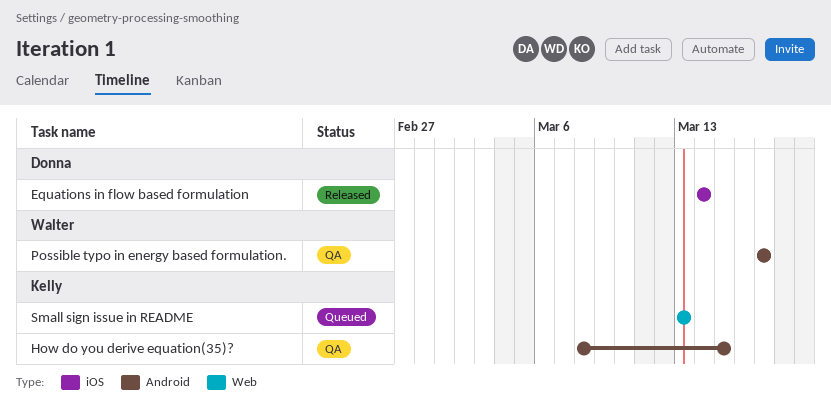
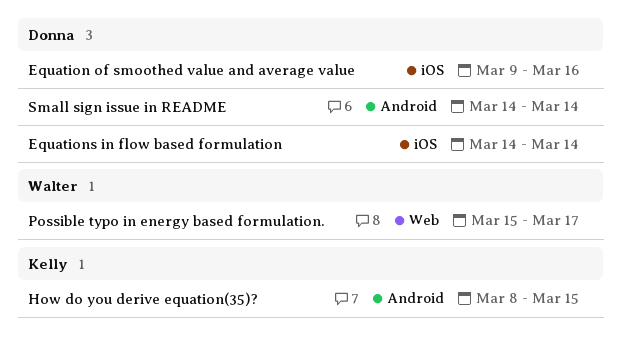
Equation of smoothed value and average value: none -> present
Possible typo in energy based formulation., label: Android -> Web
Possible typo in energy based formulation., start: Mar 17 -> Mar 15
Small sign issue in README, owner: Kelly -> Donna
Small sign issue in README, label: Web -> Android
Small sign issue in README, start: Mar 13 -> Mar 14
Small sign issue in README, due: Mar 13 -> Mar 14

